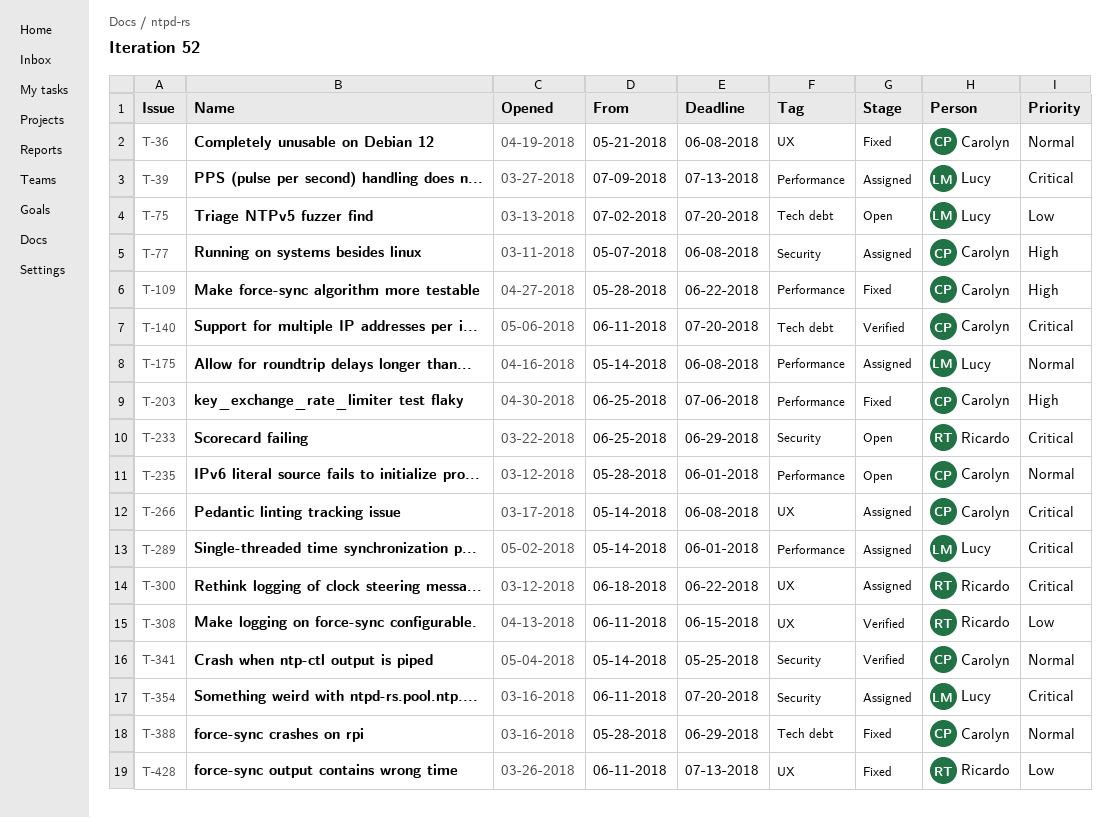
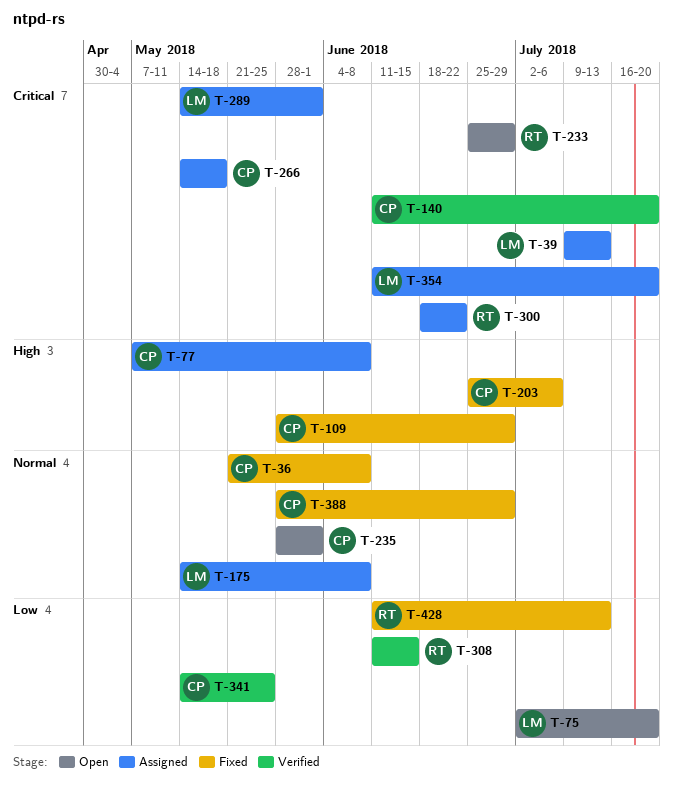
T-109, due: Jun 22 -> Jun 29
T-266, due: Jun 8 -> May 18
T-341, priority: Normal -> Low

